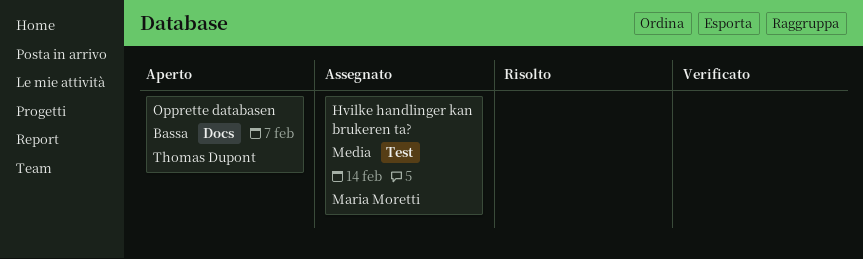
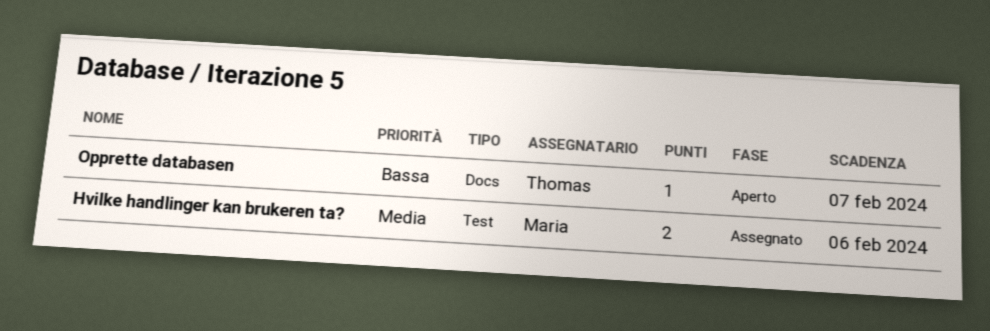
Hvilke handlinger kan brukeren ta?, due: Feb 14 -> Feb 6

